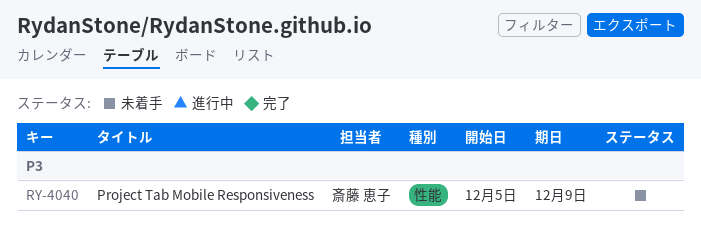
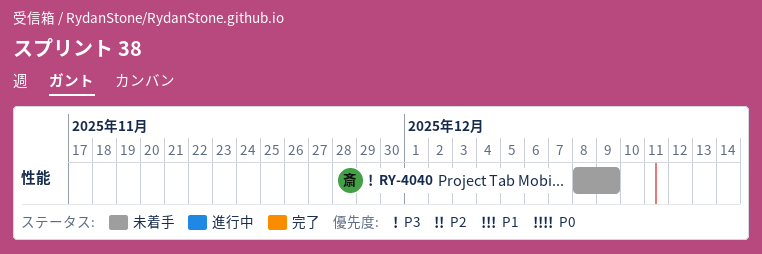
RY-4040, start: Dec 5 -> Dec 8

